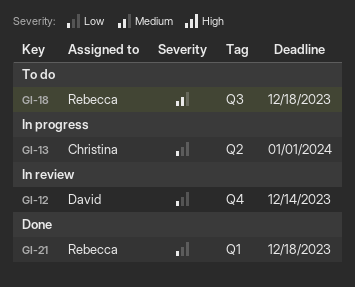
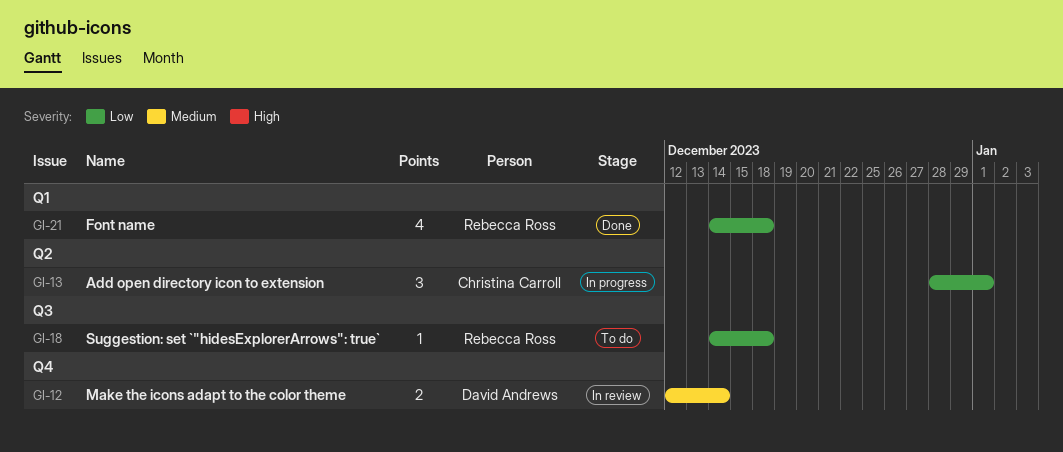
GI-12, priority: Low -> Medium
GI-18, priority: Medium -> Low

